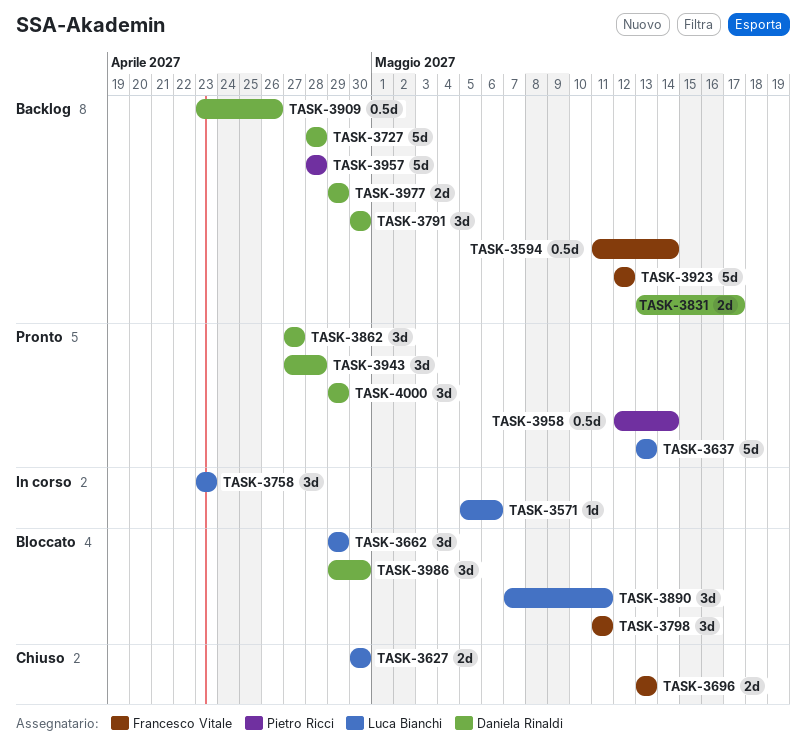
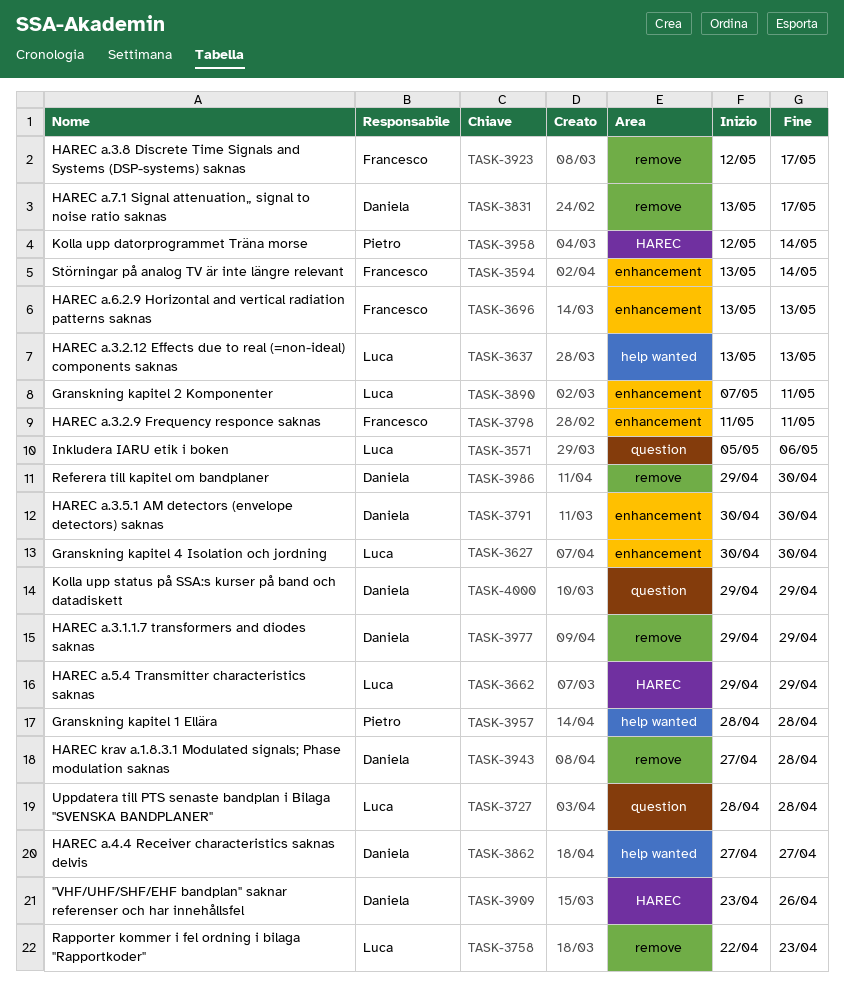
TASK-3594, start: May 11 -> May 13
TASK-3727, owner: Daniela Rinaldi -> Luca Bianchi
TASK-3758, start: Apr 23 -> Apr 22
TASK-3923, due: May 12 -> May 17

